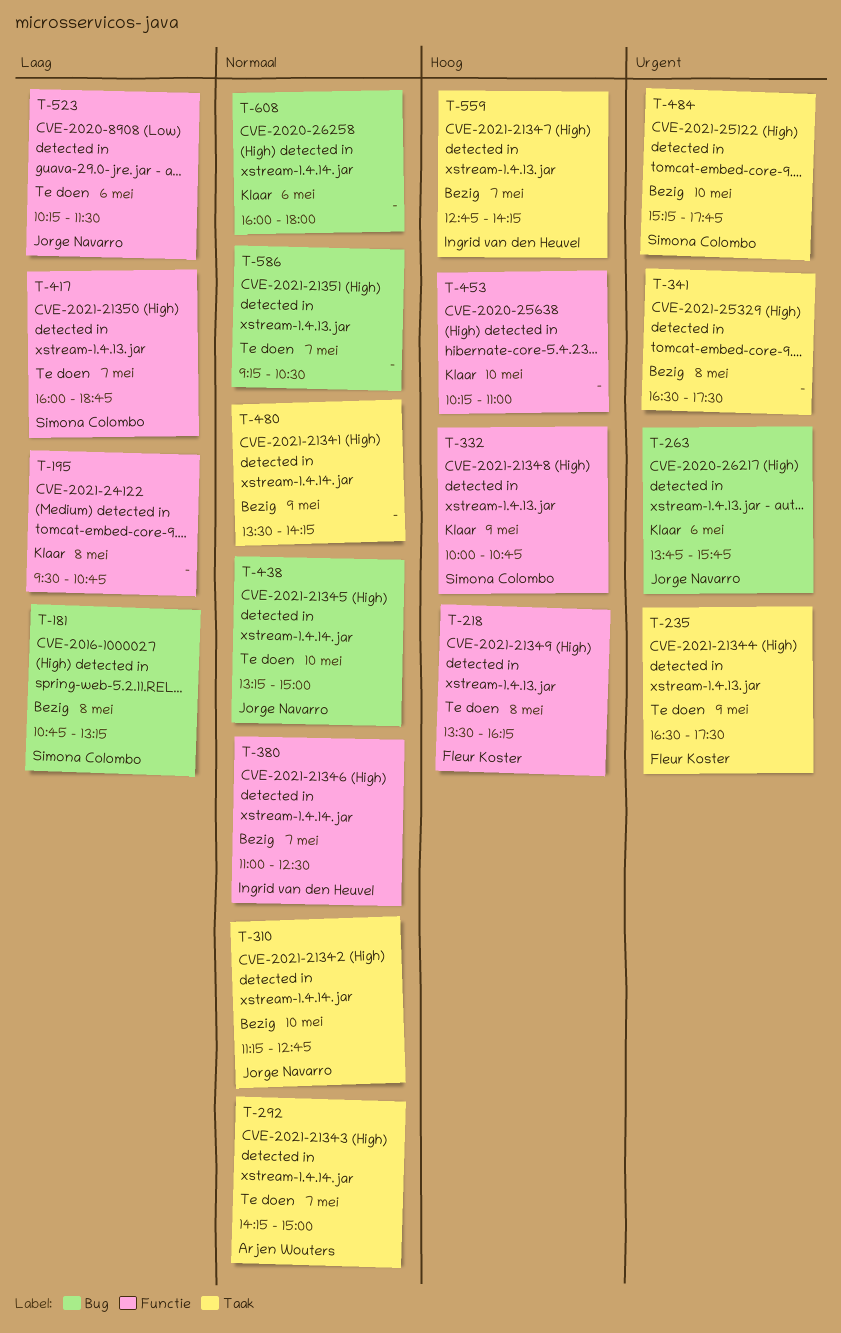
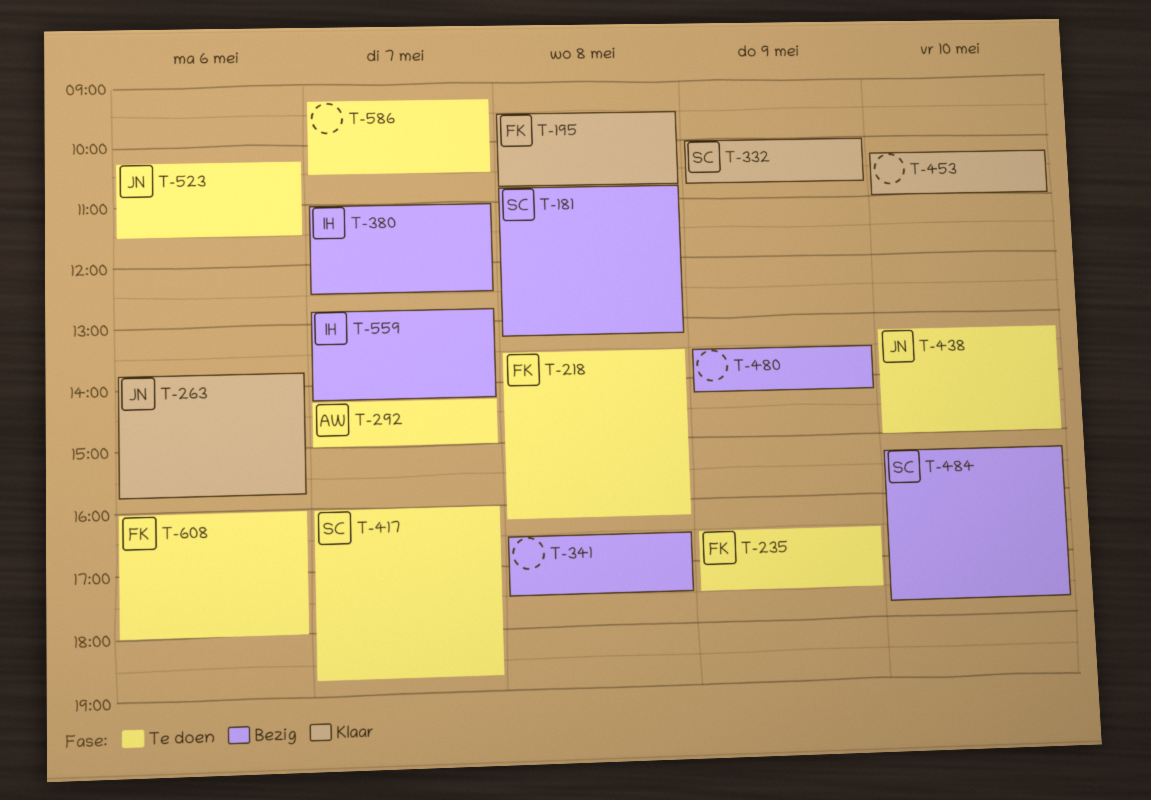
T-195, owner: none -> Fleur Koster
T-310: present -> none
T-608, status: Klaar -> Te doen
T-608, owner: none -> Fleur Koster

